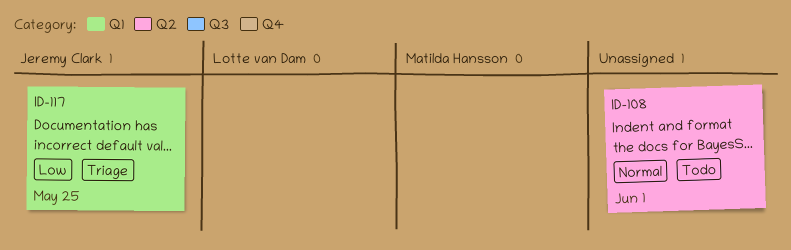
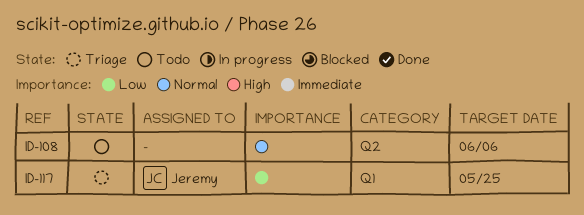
ID-108, due: Jun 1 -> Jun 6

